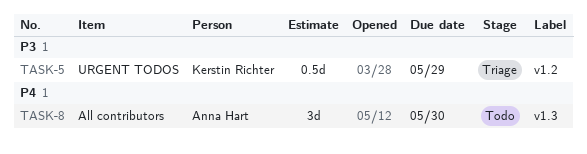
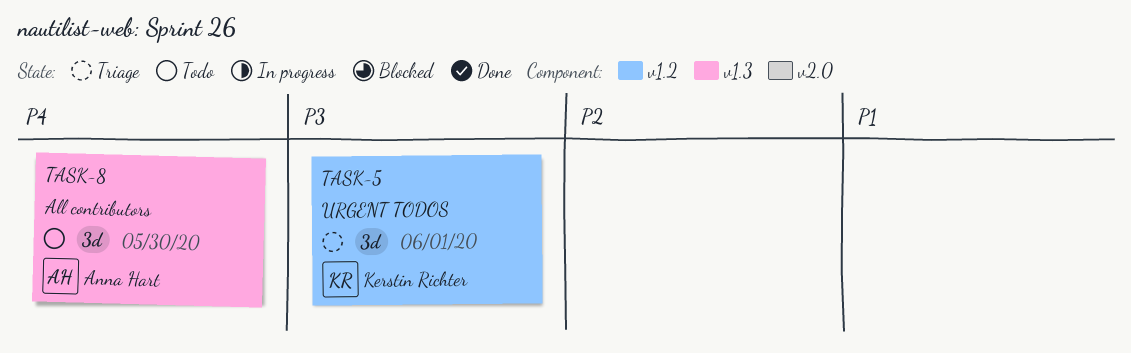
TASK-5, estimate: 0.5d -> 3d
TASK-5, due: May 29 -> Jun 1

